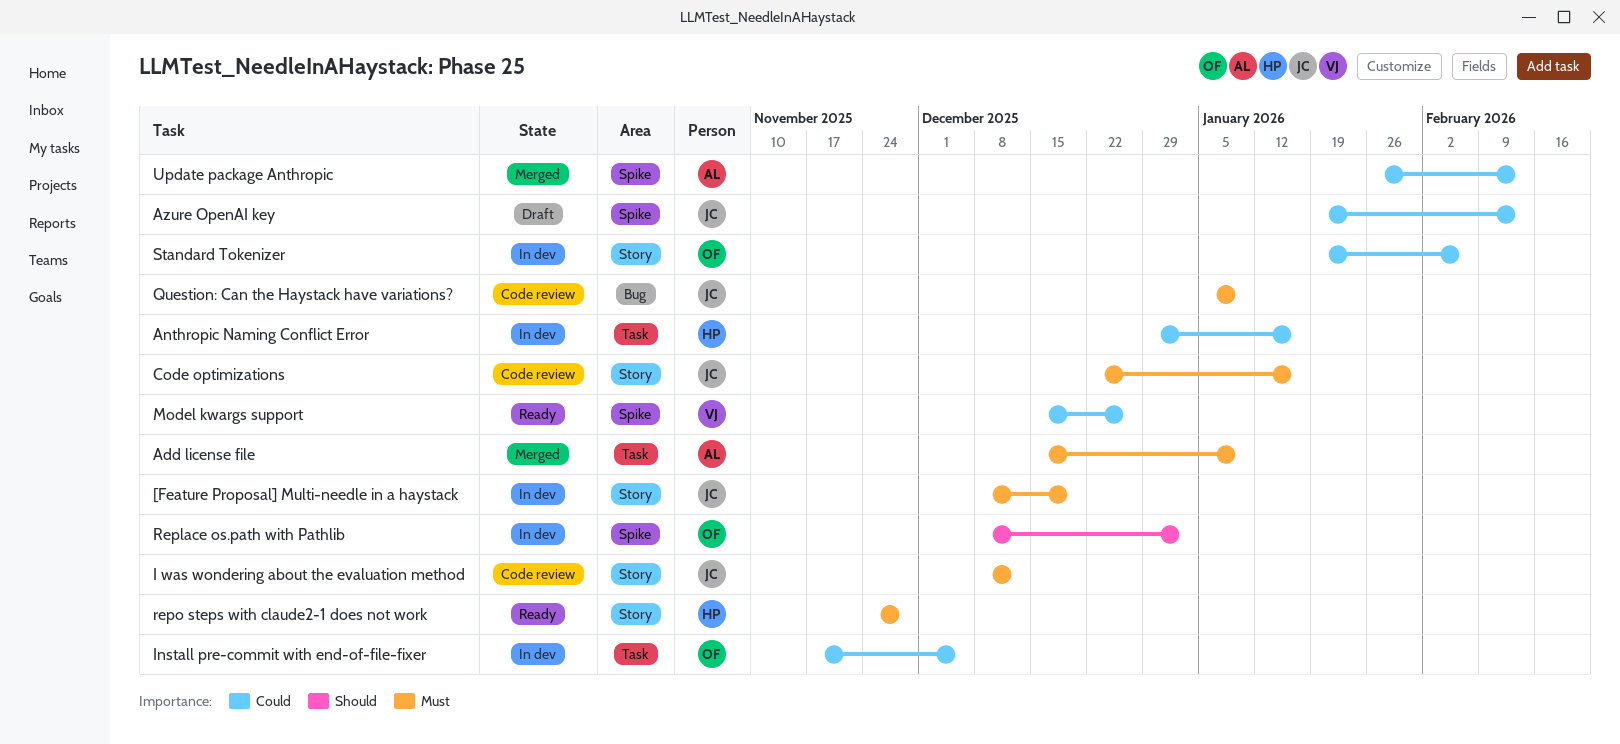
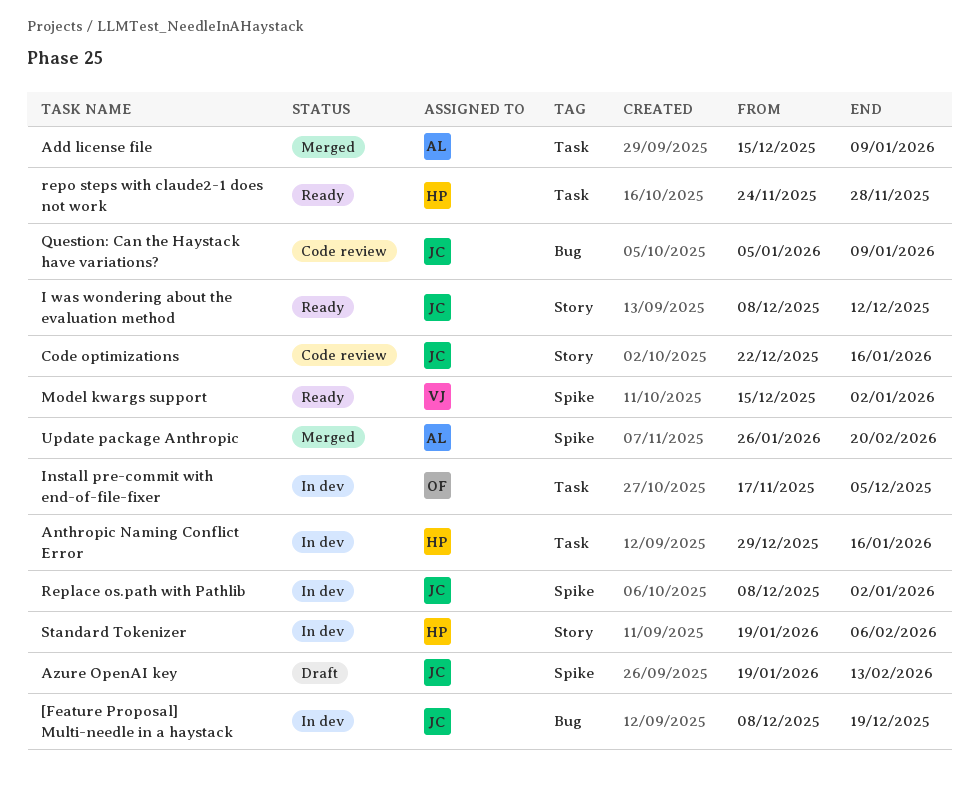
[Feature Proposal] Multi-needle in a haystack, label: Story -> Bug
I was wondering about the evaluation method, status: Code review -> Ready
Model kwargs support, due: Dec 26 -> Jan 2
Replace os.path with Pathlib, owner: OF -> JC
repo steps with claude2-1 does not work, label: Story -> Task
Standard Tokenizer, owner: OF -> HP
Update package Anthropic, due: Feb 13 -> Feb 20

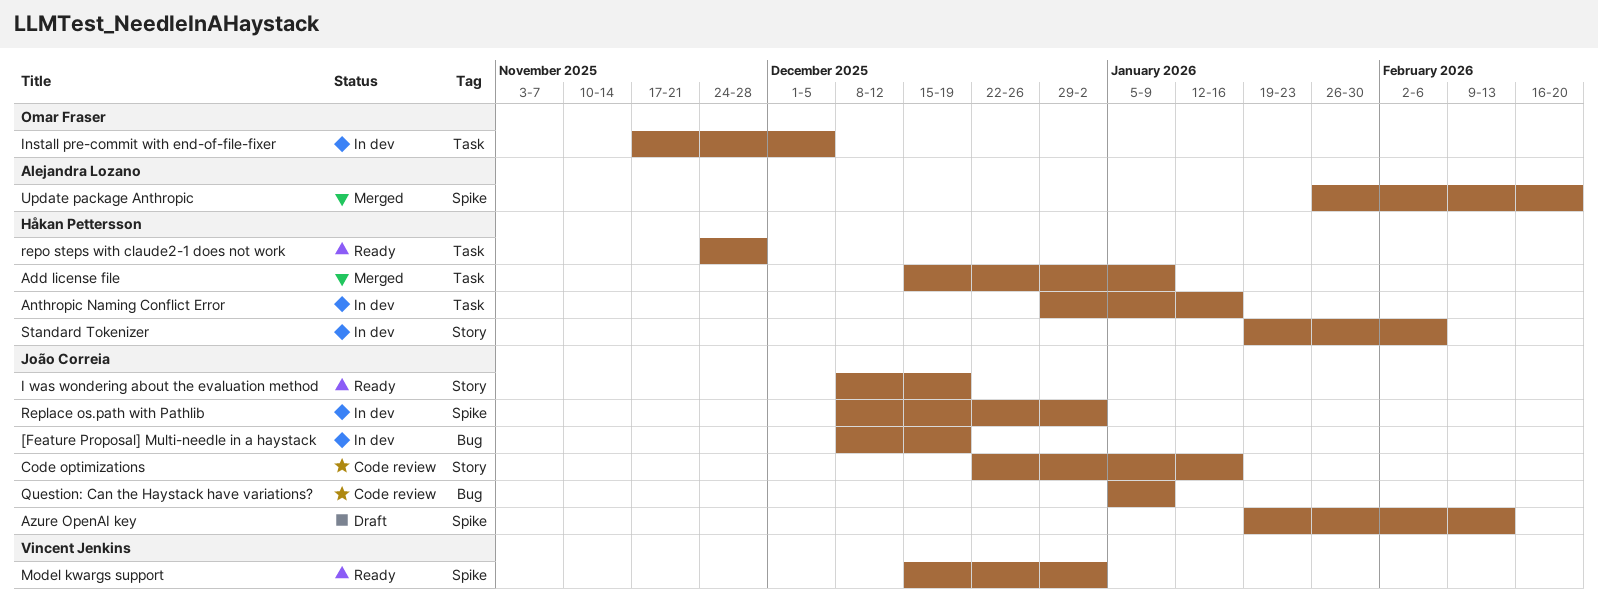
Add license file, owner: Alejandra Lozano -> Håkan Pettersson
I was wondering about the evaluation method, due: Dec 12 -> Dec 19

